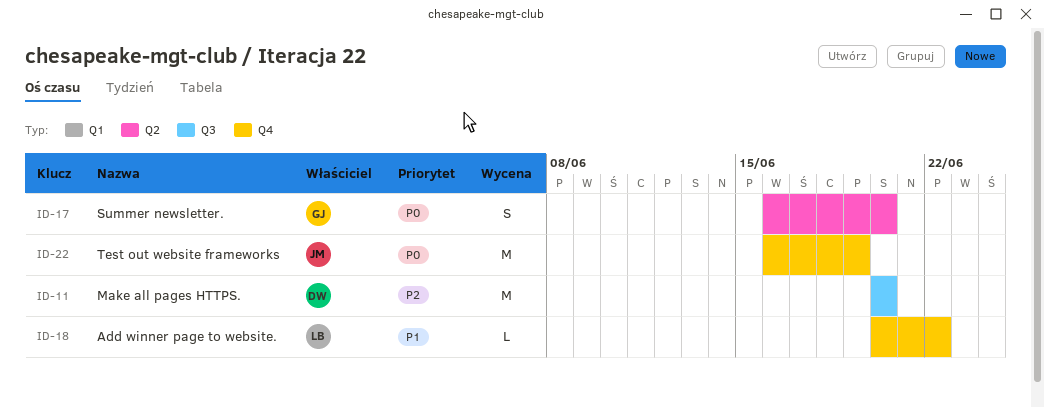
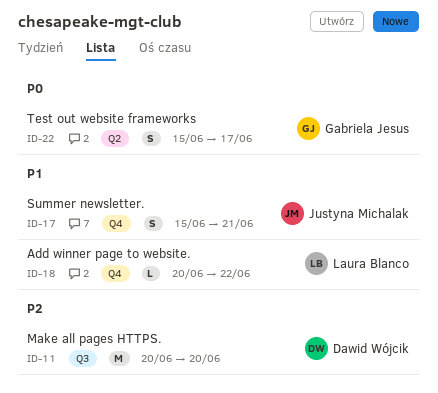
ID-17, owner: Gabriela Jesus -> Justyna Michalak
ID-17, priority: P0 -> P1
ID-17, label: Q2 -> Q4
ID-17, start: Jun 16 -> Jun 15
ID-17, due: Jun 20 -> Jun 21
ID-22, owner: Justyna Michalak -> Gabriela Jesus
ID-22, label: Q4 -> Q2
ID-22, estimate: M -> S
ID-22, start: Jun 16 -> Jun 15
ID-22, due: Jun 19 -> Jun 17

